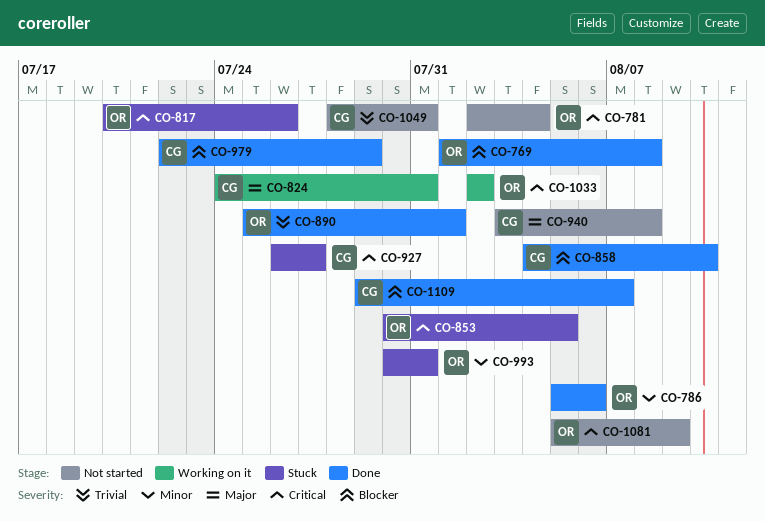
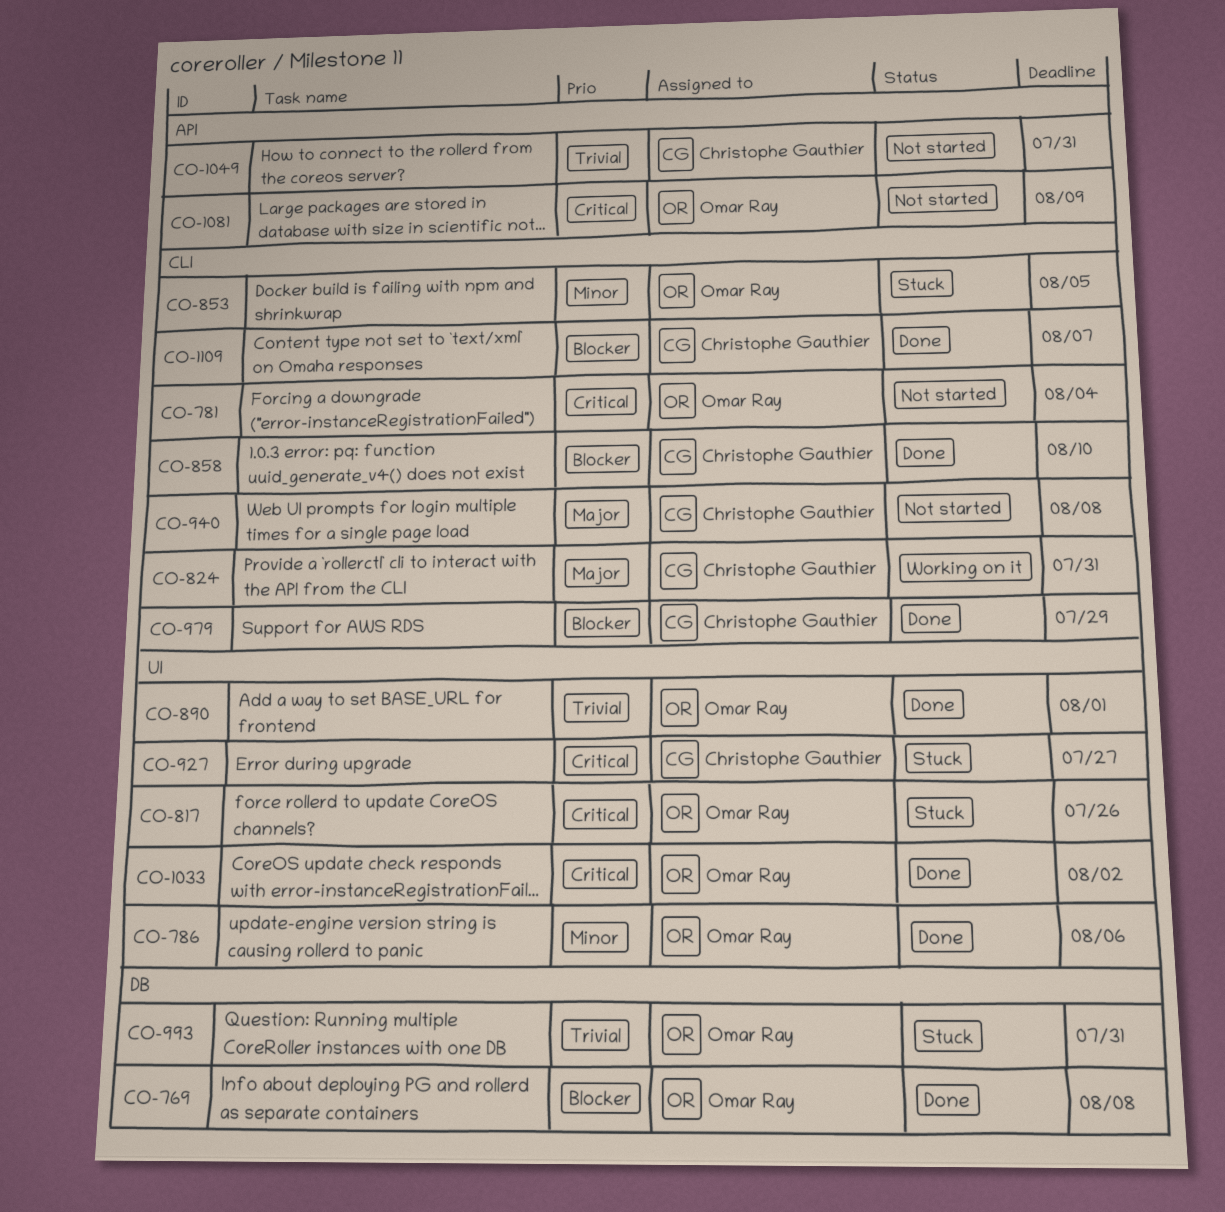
CO-853, priority: Critical -> Minor
CO-993, priority: Minor -> Trivial
CO-1033, status: Working on it -> Done

